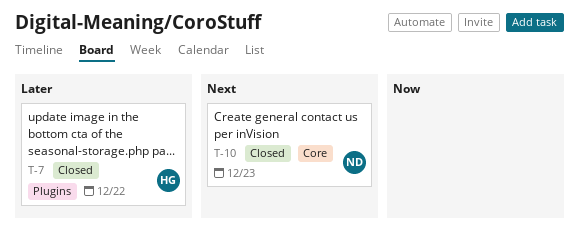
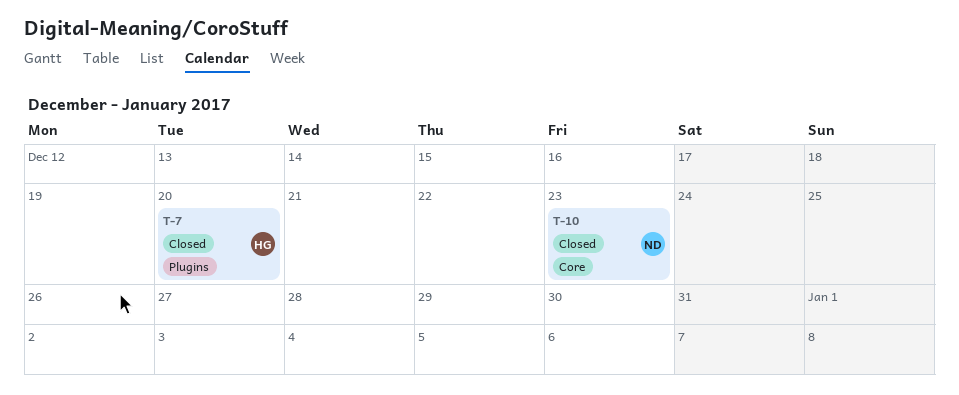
T-7, due: Dec 22 -> Dec 20

